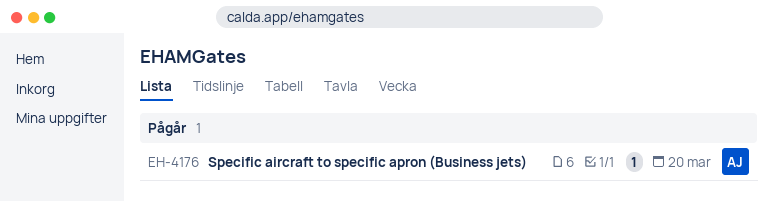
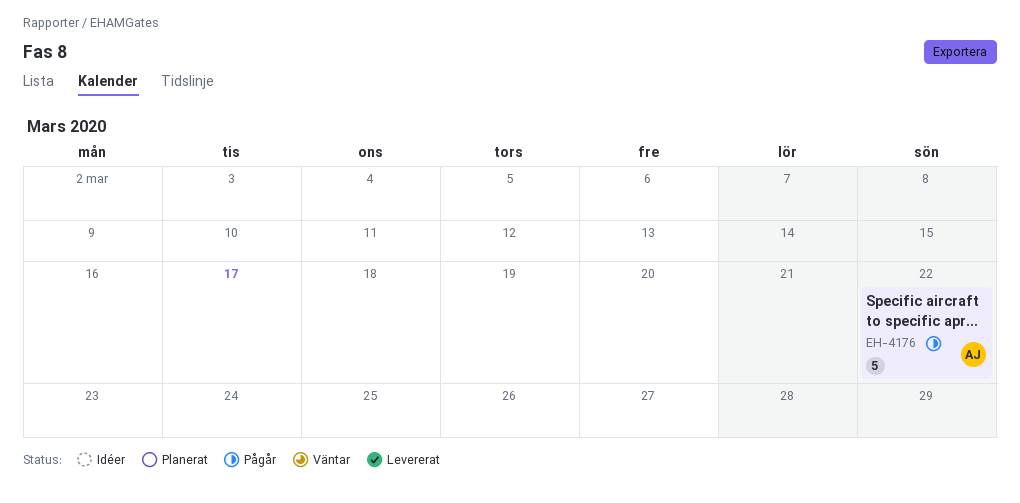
EH-4176, estimate: 1 -> 5
EH-4176, due: Mar 20 -> Mar 22

